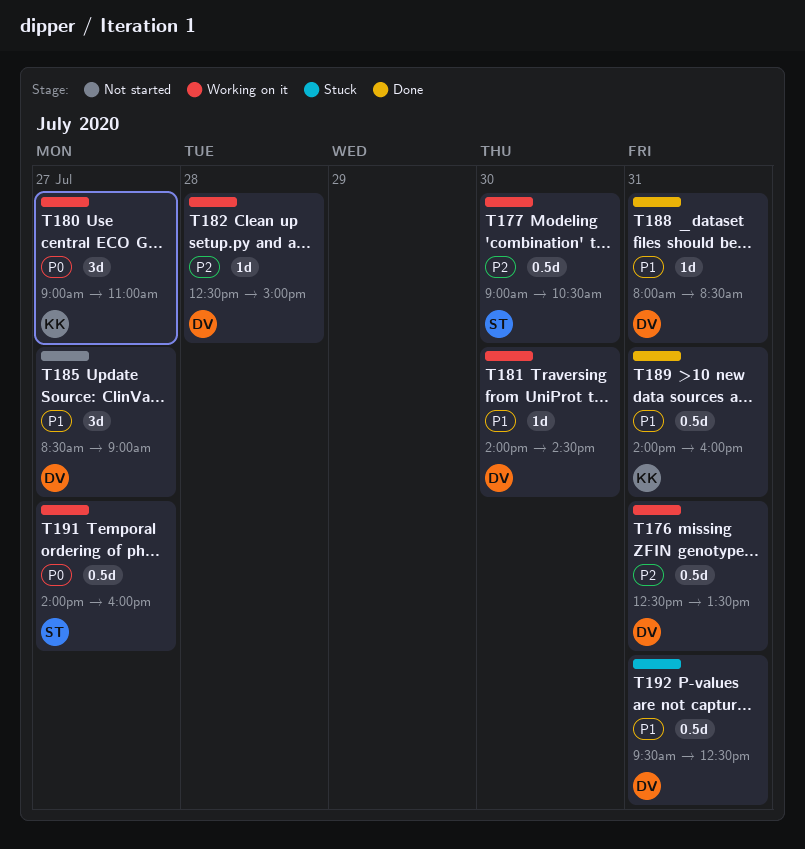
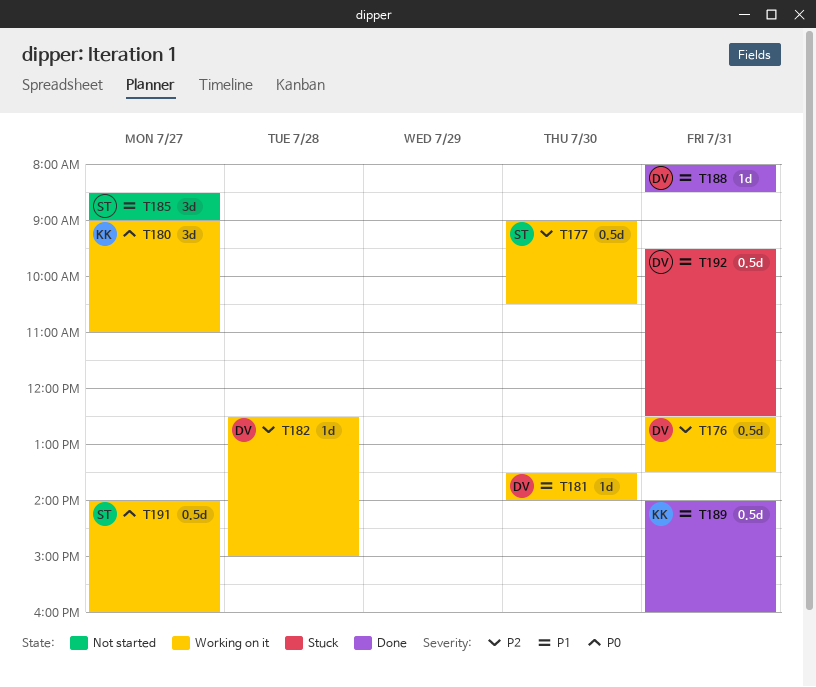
T181, begins: 14:00 -> 13:30
T181, ends: 14:30 -> 14:00
T185, owner: DV -> ST

